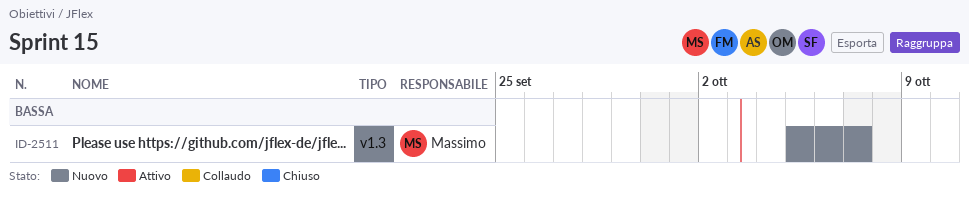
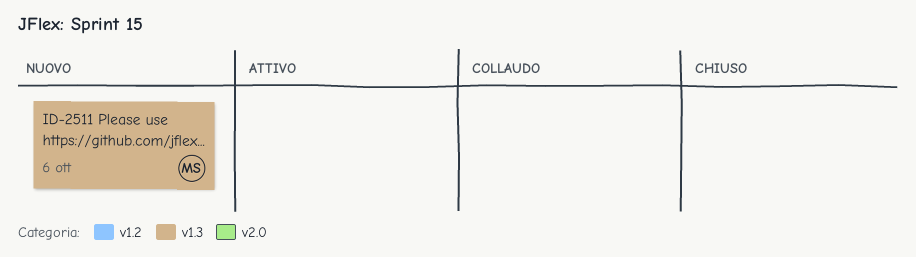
ID-2511, due: Oct 7 -> Oct 6

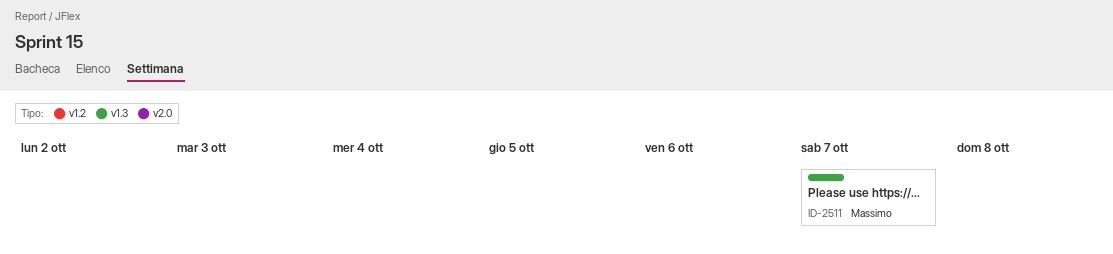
ID-2511, due: Oct 6 -> Oct 7

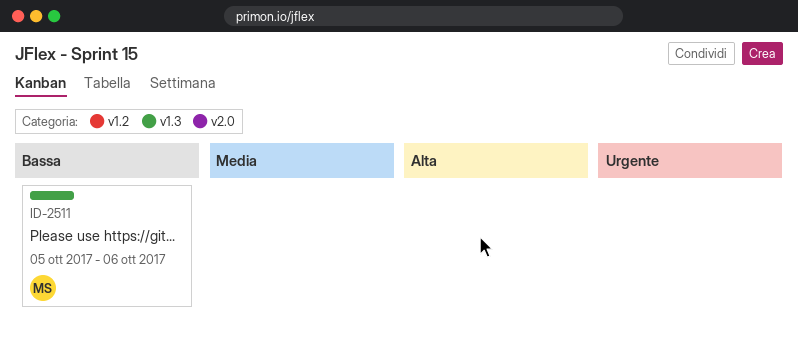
ID-2511, due: Oct 7 -> Oct 6

